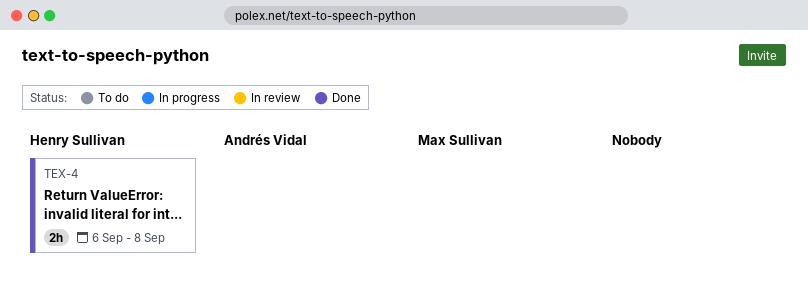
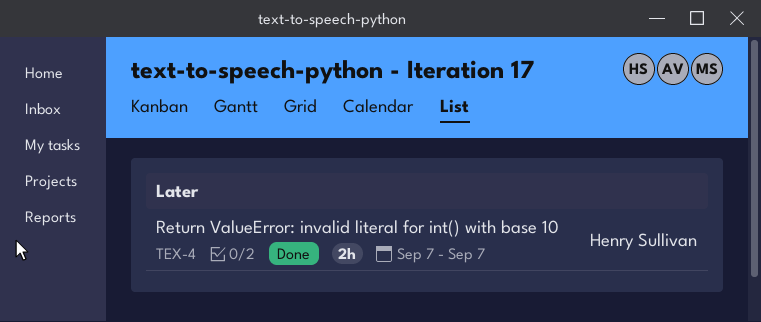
TEX-4, start: Sep 6 -> Sep 7
TEX-4, due: Sep 8 -> Sep 7

